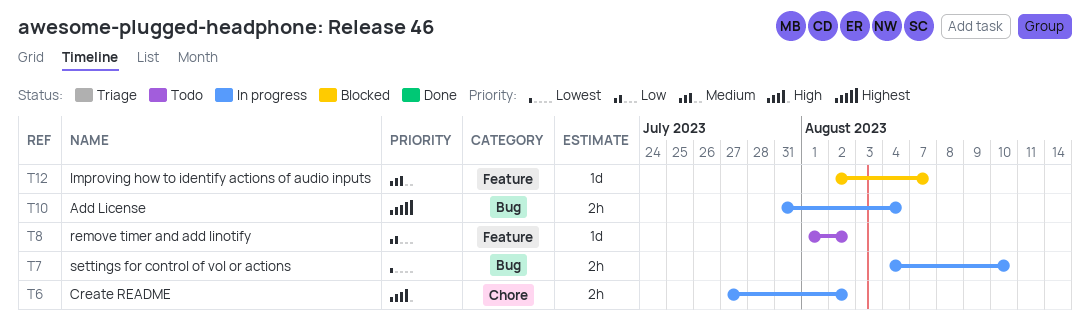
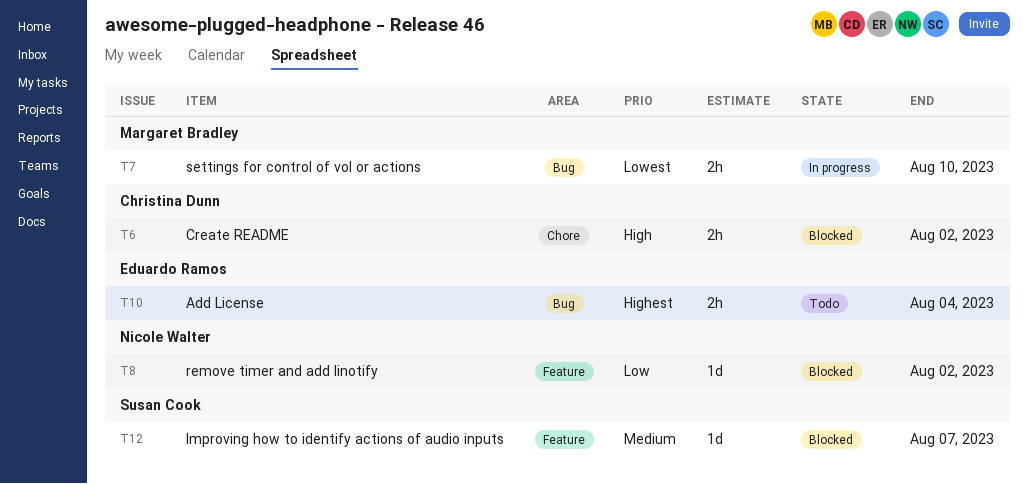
T6, status: In progress -> Blocked
T8, status: Todo -> Blocked
T10, status: In progress -> Todo

